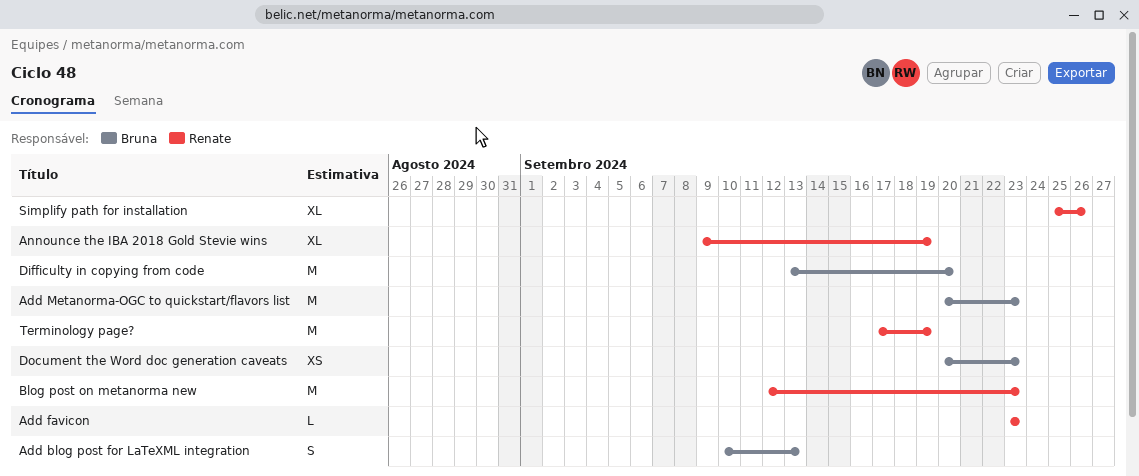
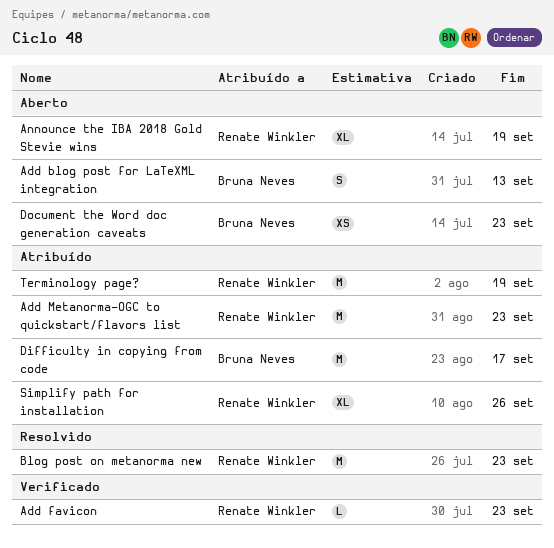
Add Metanorma-OGC to quickstart/flavors list, owner: Bruna Neves -> Renate Winkler
Difficulty in copying from code, due: Sep 20 -> Sep 17

